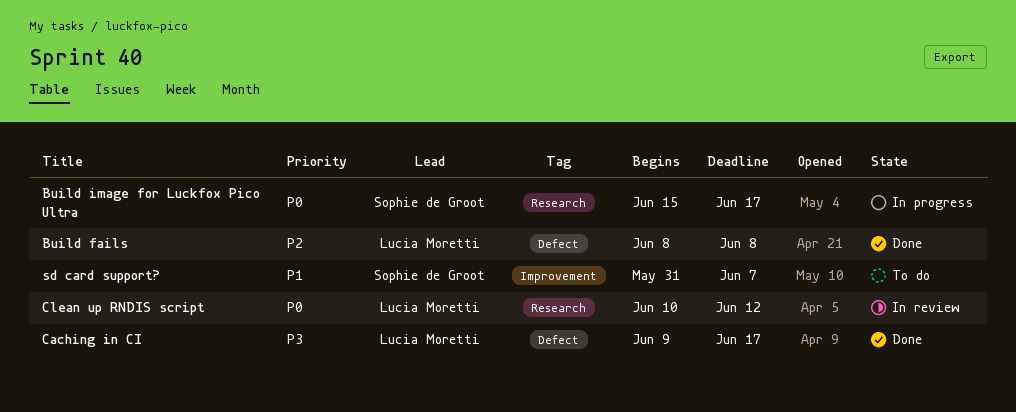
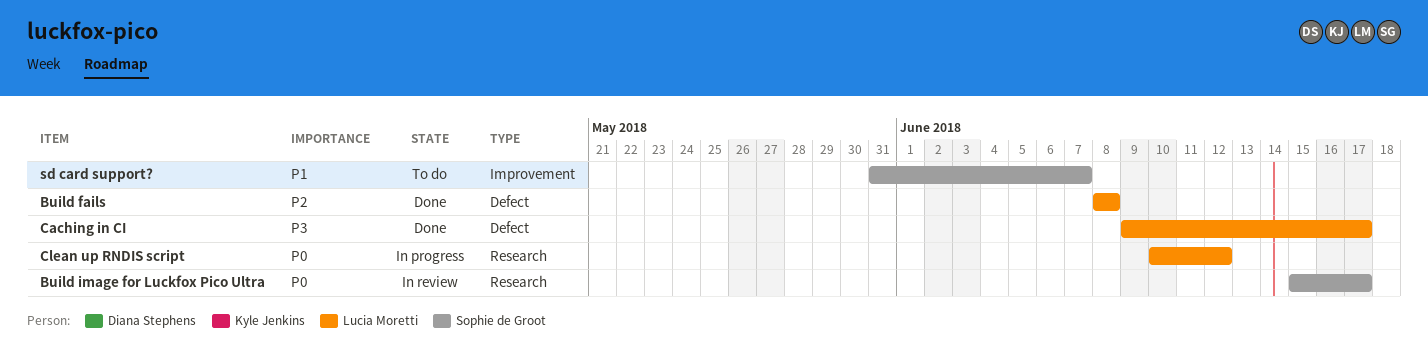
Build image for Luckfox Pico Ultra, status: In progress -> In review
Clean up RNDIS script, status: In review -> In progress

